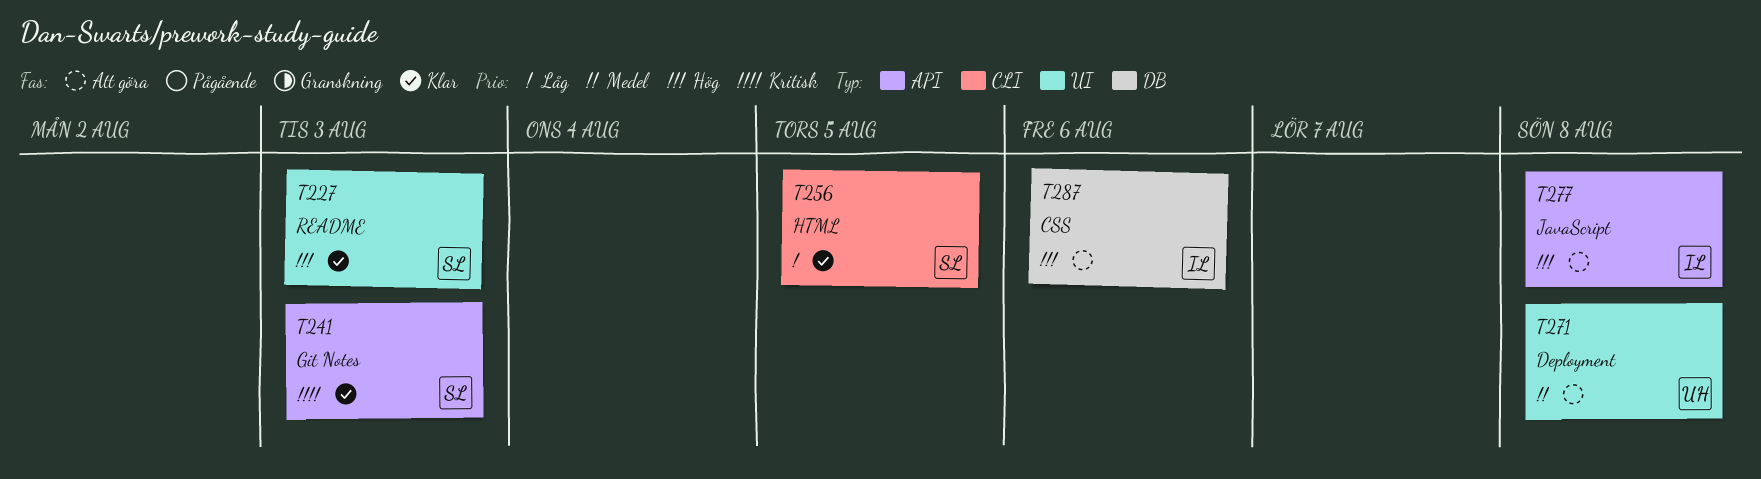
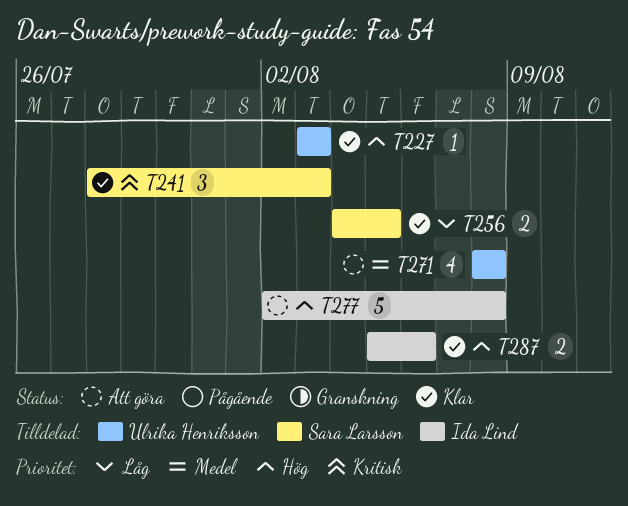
T227, owner: Sara Larsson -> Ulrika Henriksson
T287, status: Att göra -> Klar

